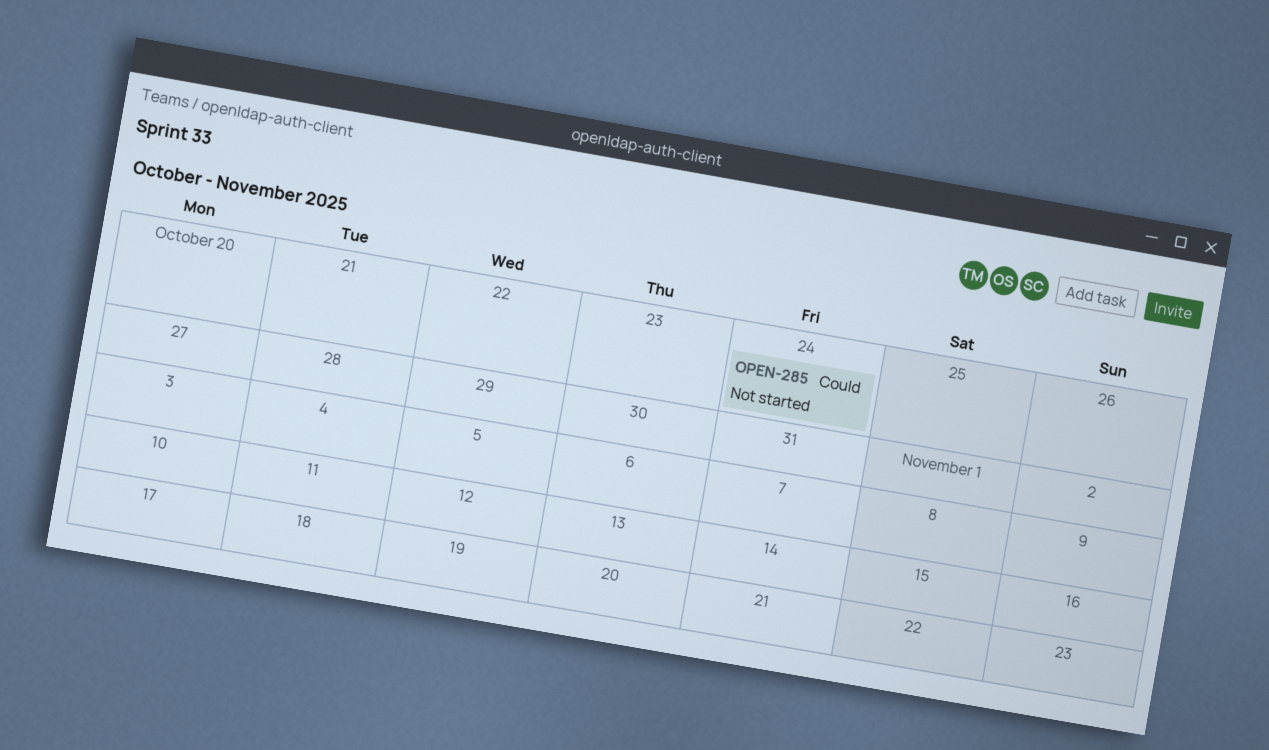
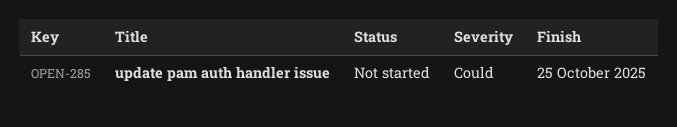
OPEN-285, due: Oct 24 -> Oct 25

